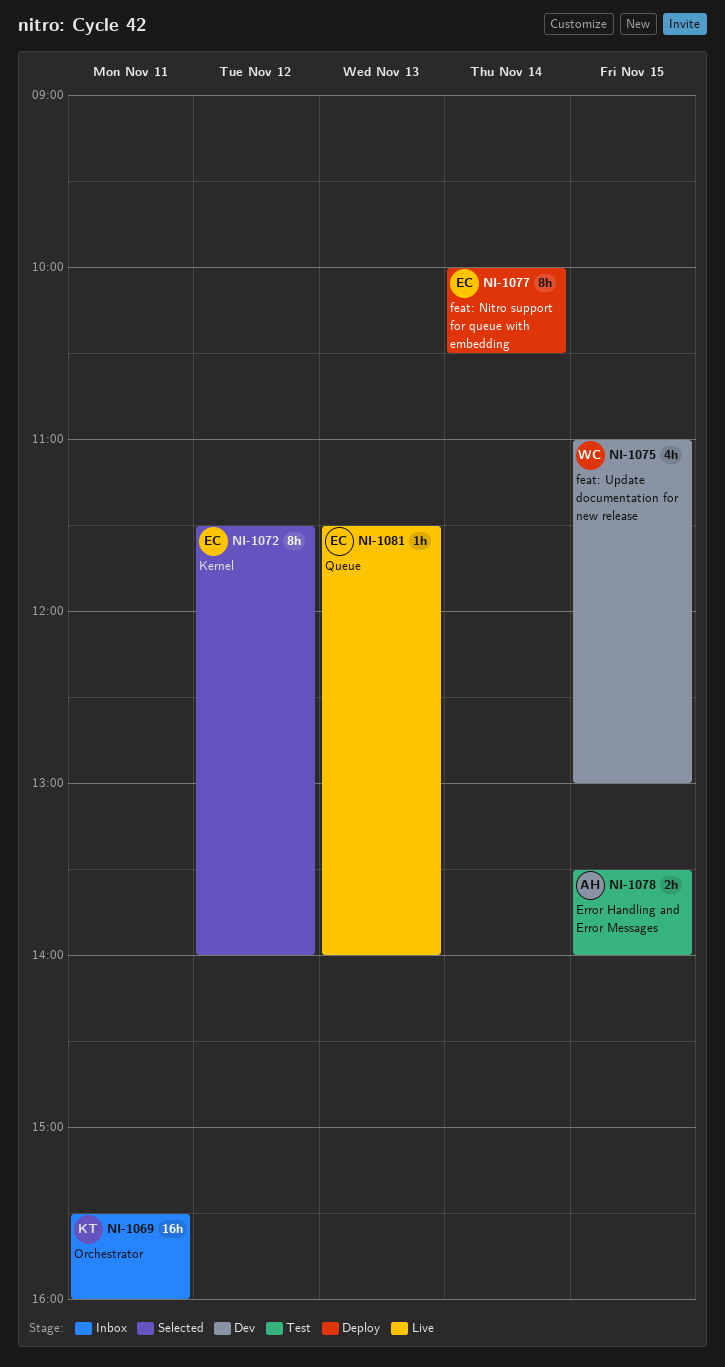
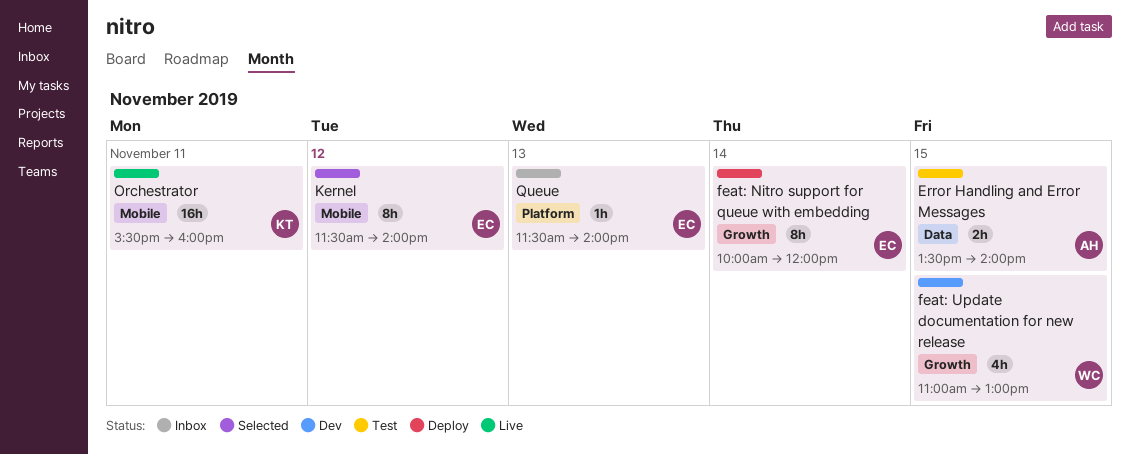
feat: Nitro support for queue with embedding, ends: 10:30 -> 12:00
Orchestrator, status: Inbox -> Live
Queue, status: Live -> Inbox

